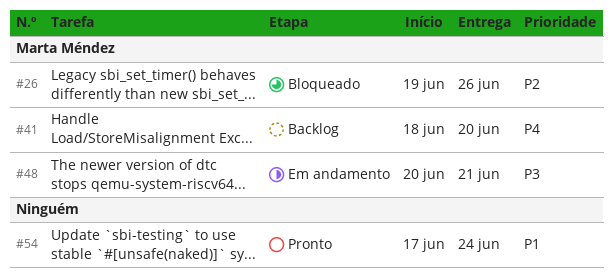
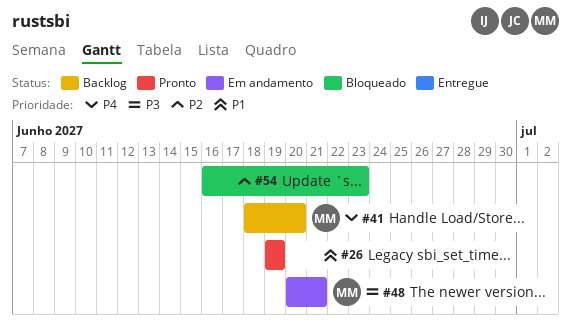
#26, status: Bloqueado -> Pronto
#26, owner: Marta Méndez -> none
#26, priority: P2 -> P1
#26, due: Jun 26 -> Jun 19
#54, status: Pronto -> Bloqueado
#54, priority: P1 -> P2
#54, start: Jun 17 -> Jun 16
#54, due: Jun 24 -> Jun 23

